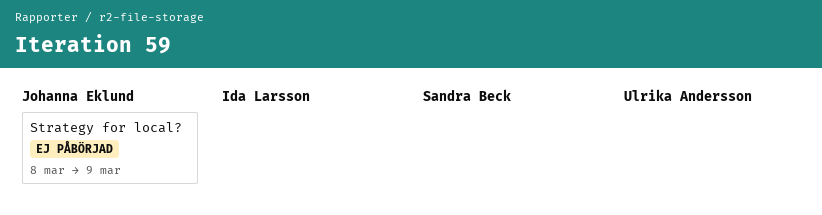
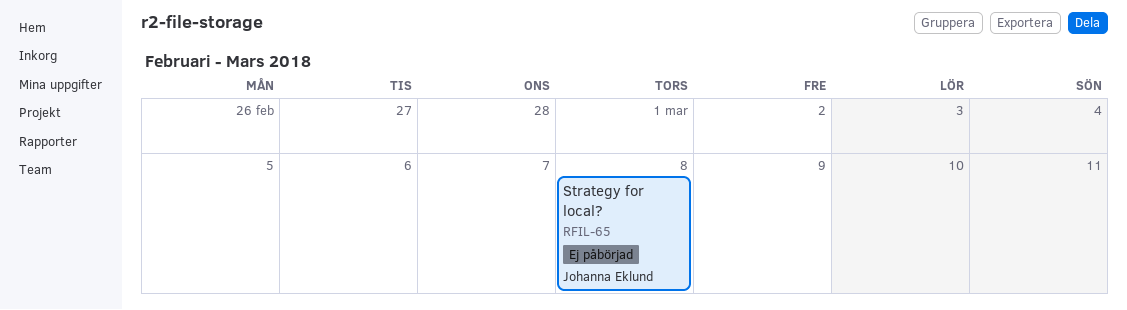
Strategy for local?, due: Mar 9 -> Mar 8

